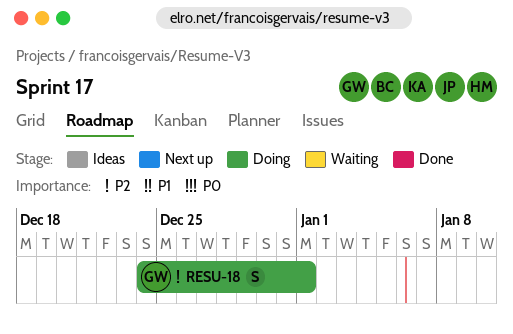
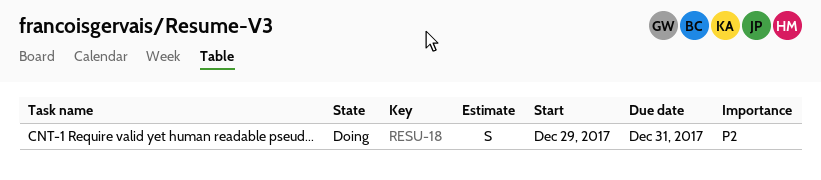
RESU-18, start: Dec 24 -> Dec 29
RESU-18, due: Jan 1 -> Dec 31

